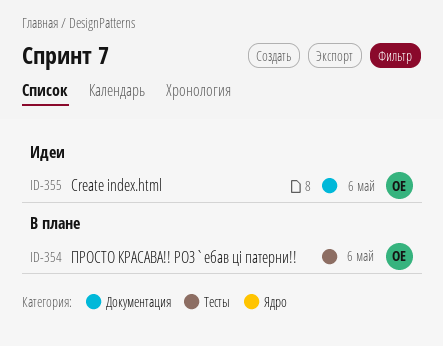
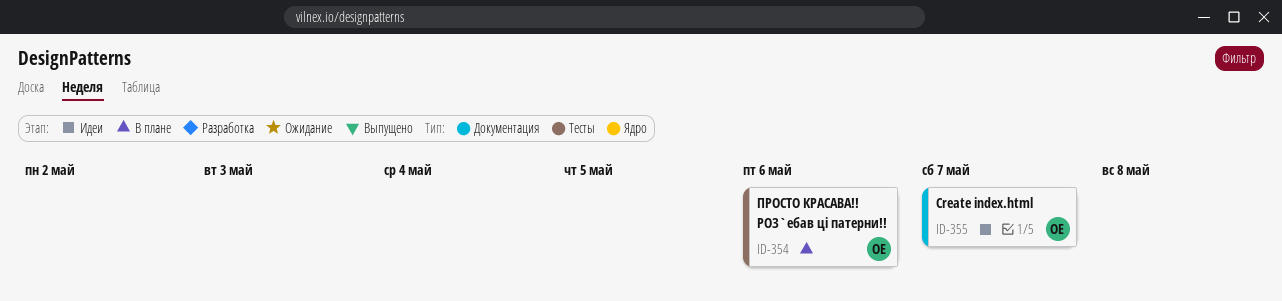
ID-355, due: May 6 -> May 7

